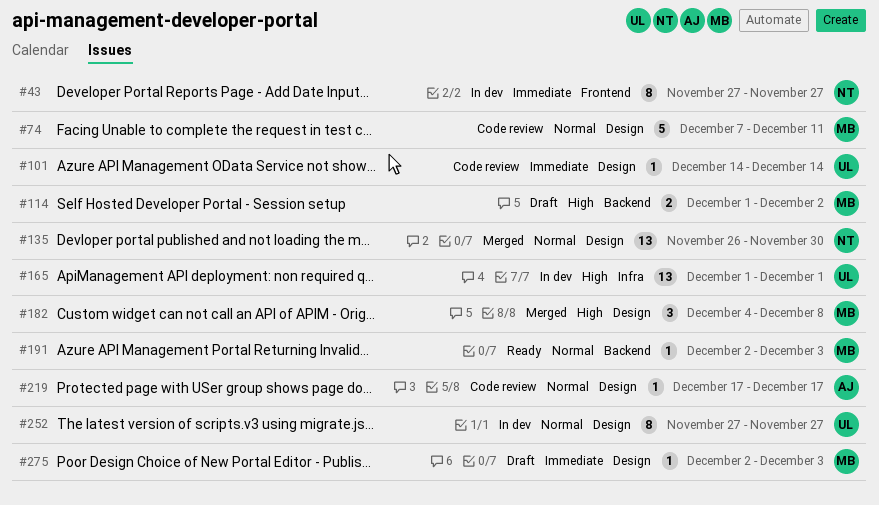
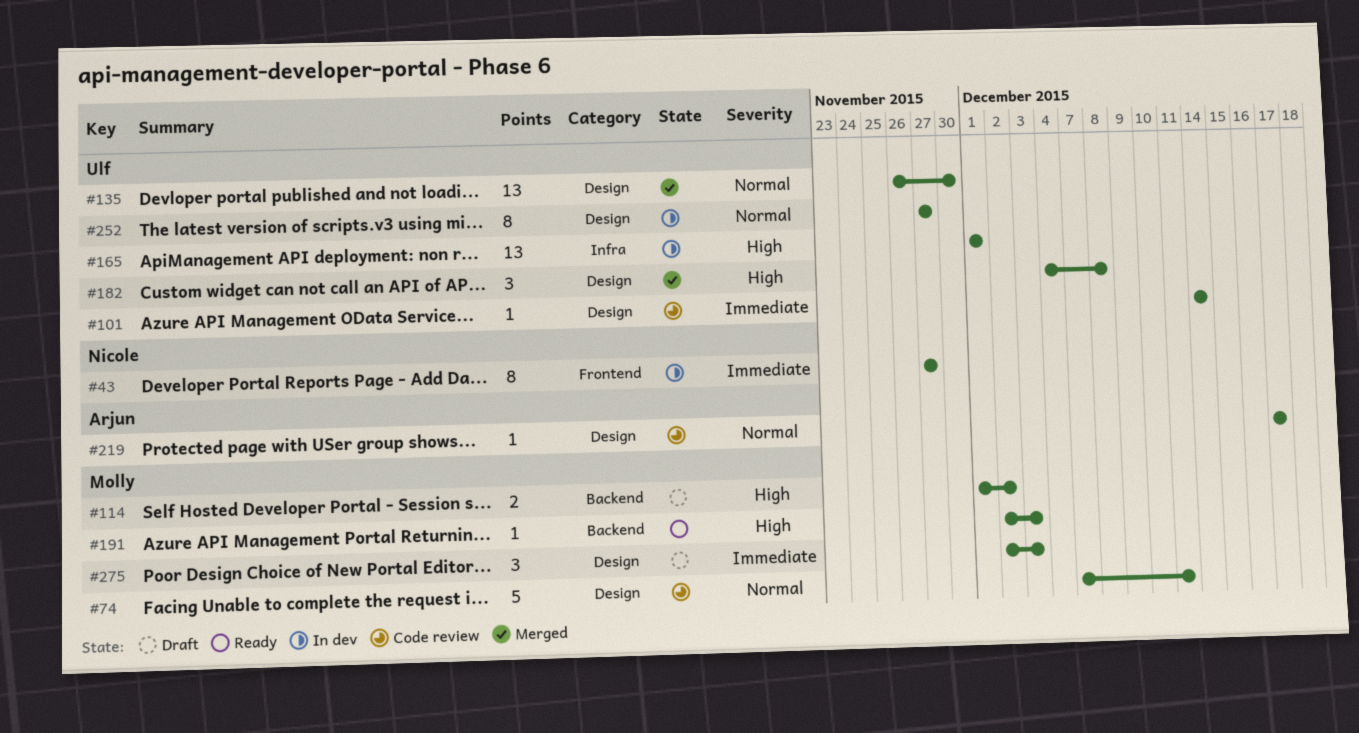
#135, owner: Nicole -> Ulf
#182, owner: Molly -> Ulf
#191, priority: Normal -> High
#275, estimate: 1 -> 3

